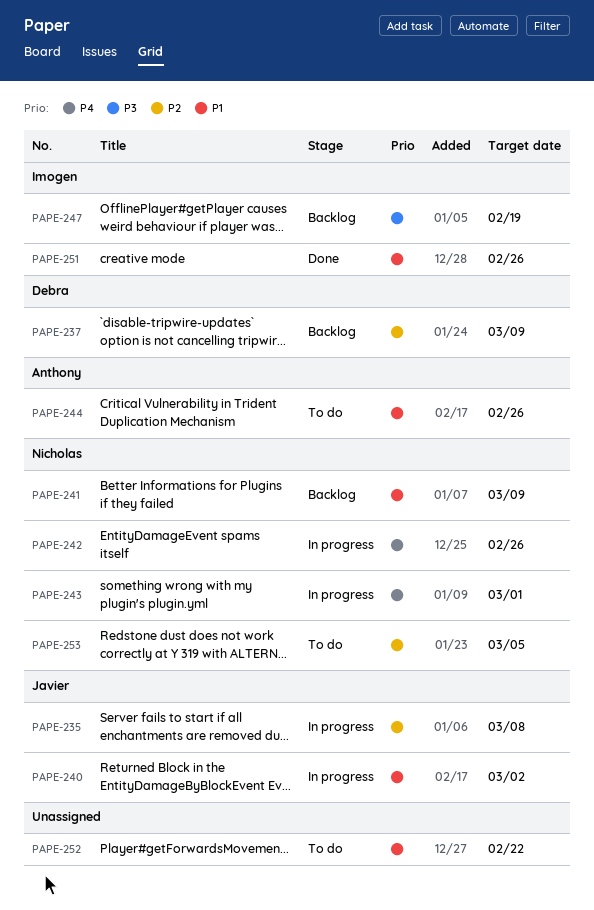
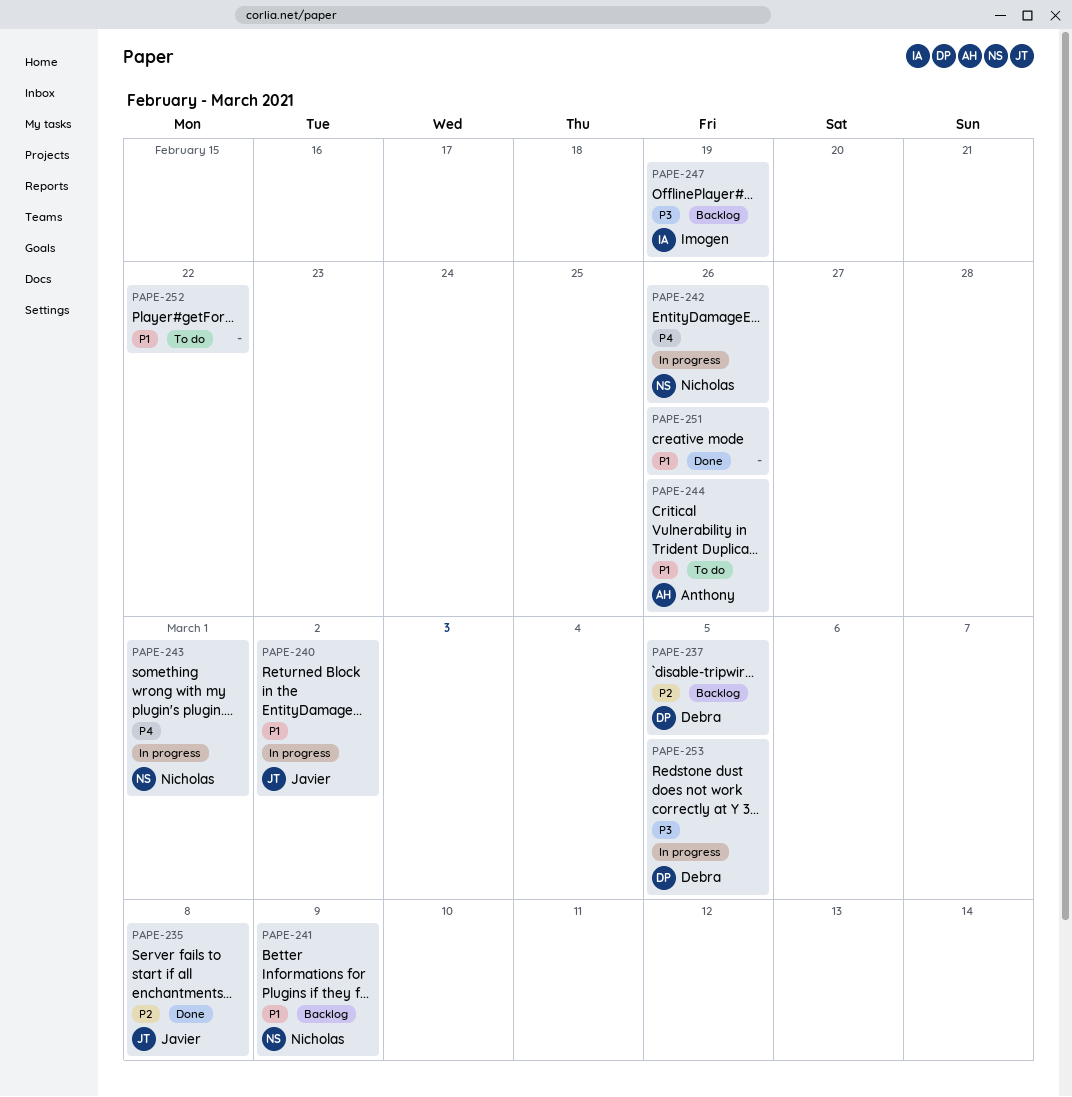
PAPE-235, status: In progress -> Done
PAPE-237, due: Mar 9 -> Mar 5
PAPE-251, owner: Imogen -> none
PAPE-253, status: To do -> In progress
PAPE-253, owner: Nicholas -> Debra
PAPE-253, priority: P2 -> P3

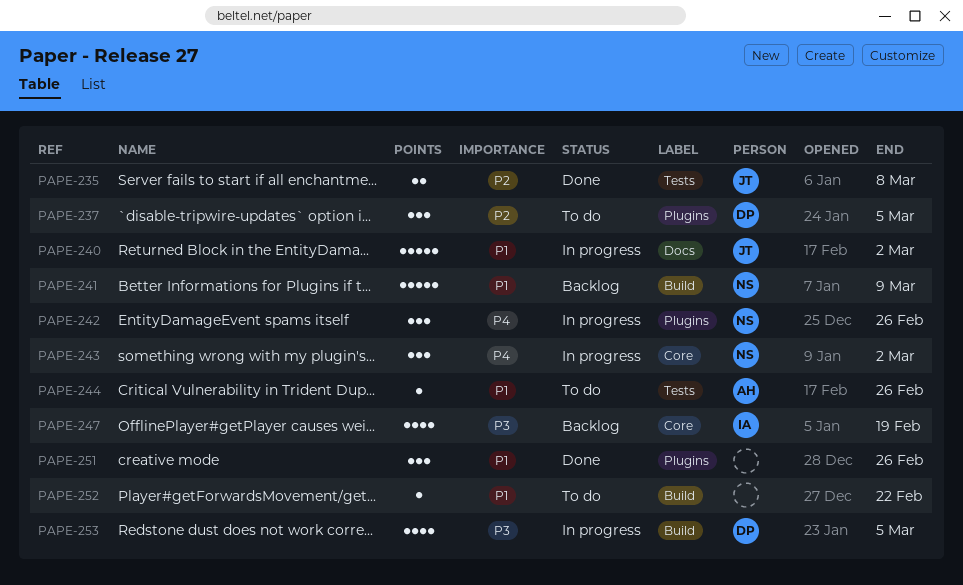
PAPE-237, status: Backlog -> To do
PAPE-243, due: Mar 1 -> Mar 2

